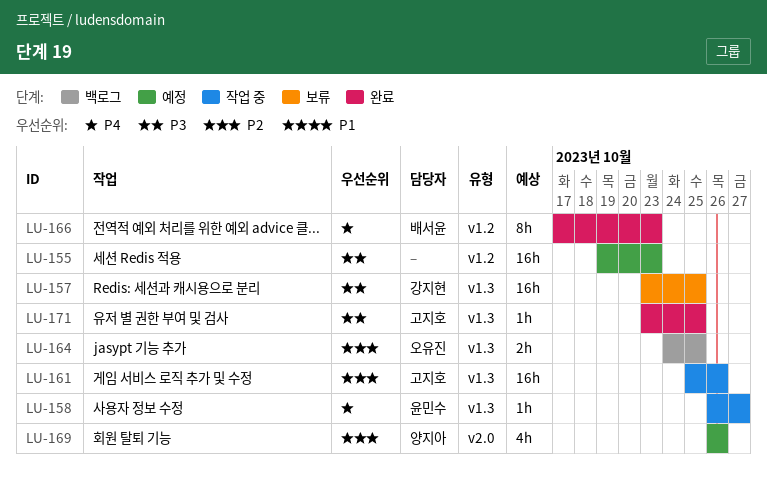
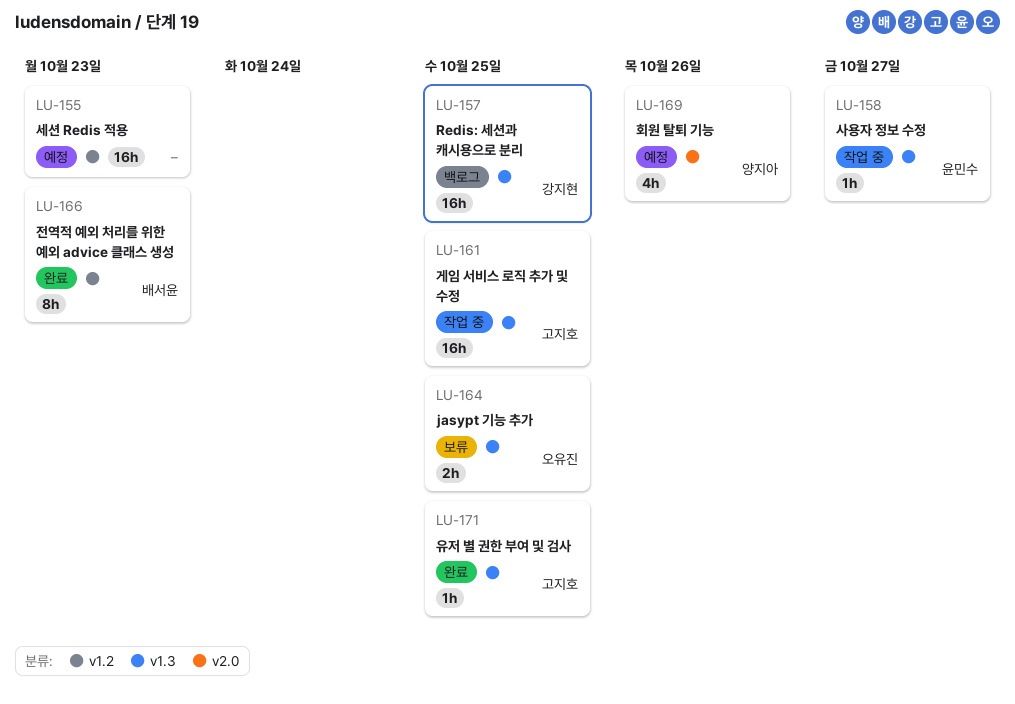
LU-157, status: 보류 -> 백로그
LU-161, due: Oct 26 -> Oct 25
LU-164, status: 백로그 -> 보류

